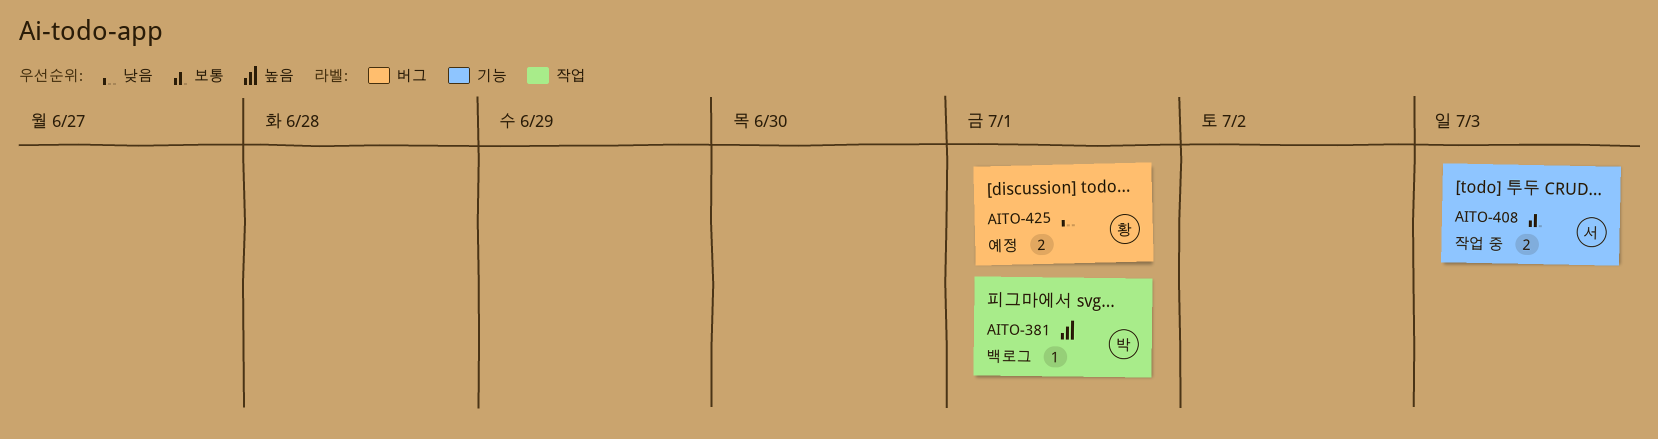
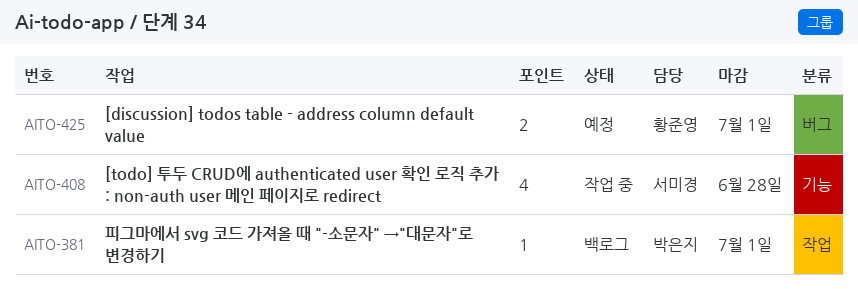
AITO-408, estimate: 2 -> 4
AITO-408, due: Jul 3 -> Jun 28

